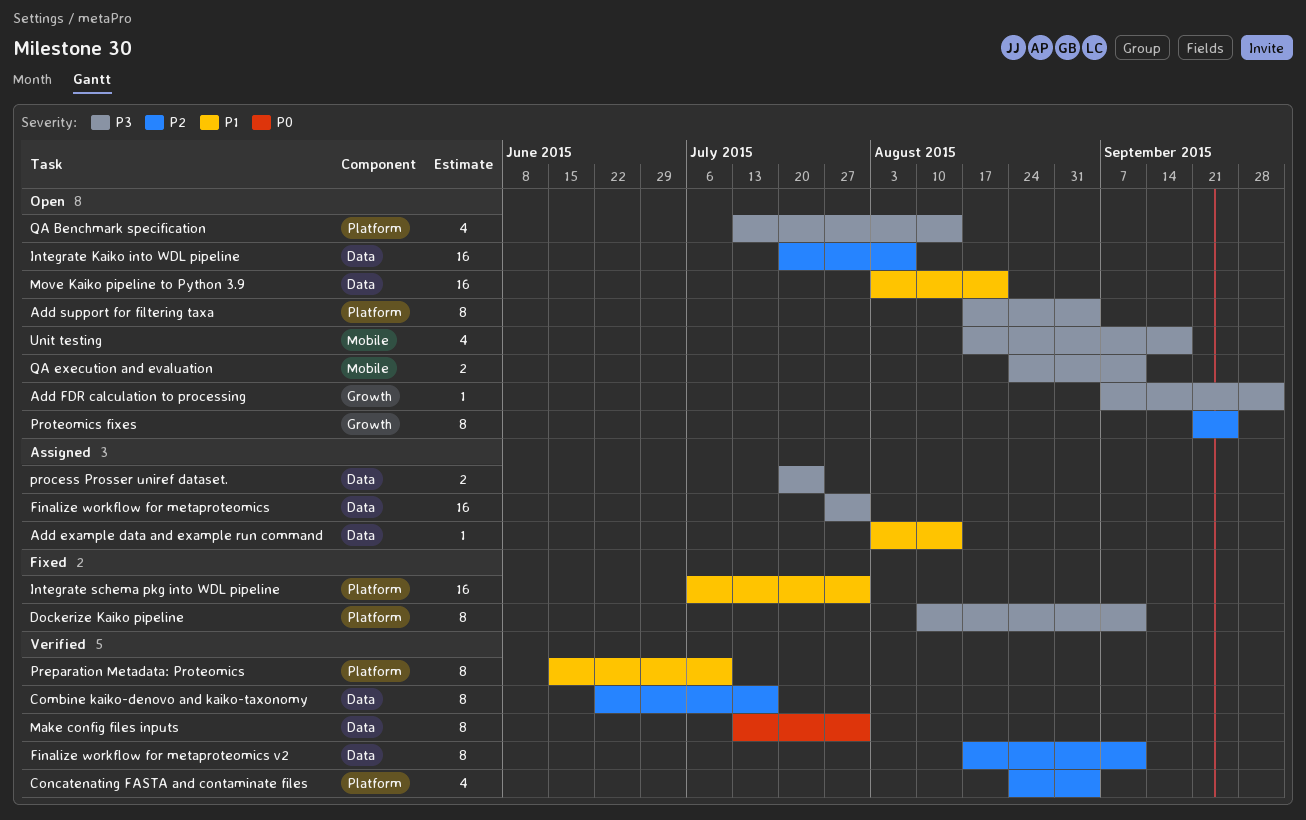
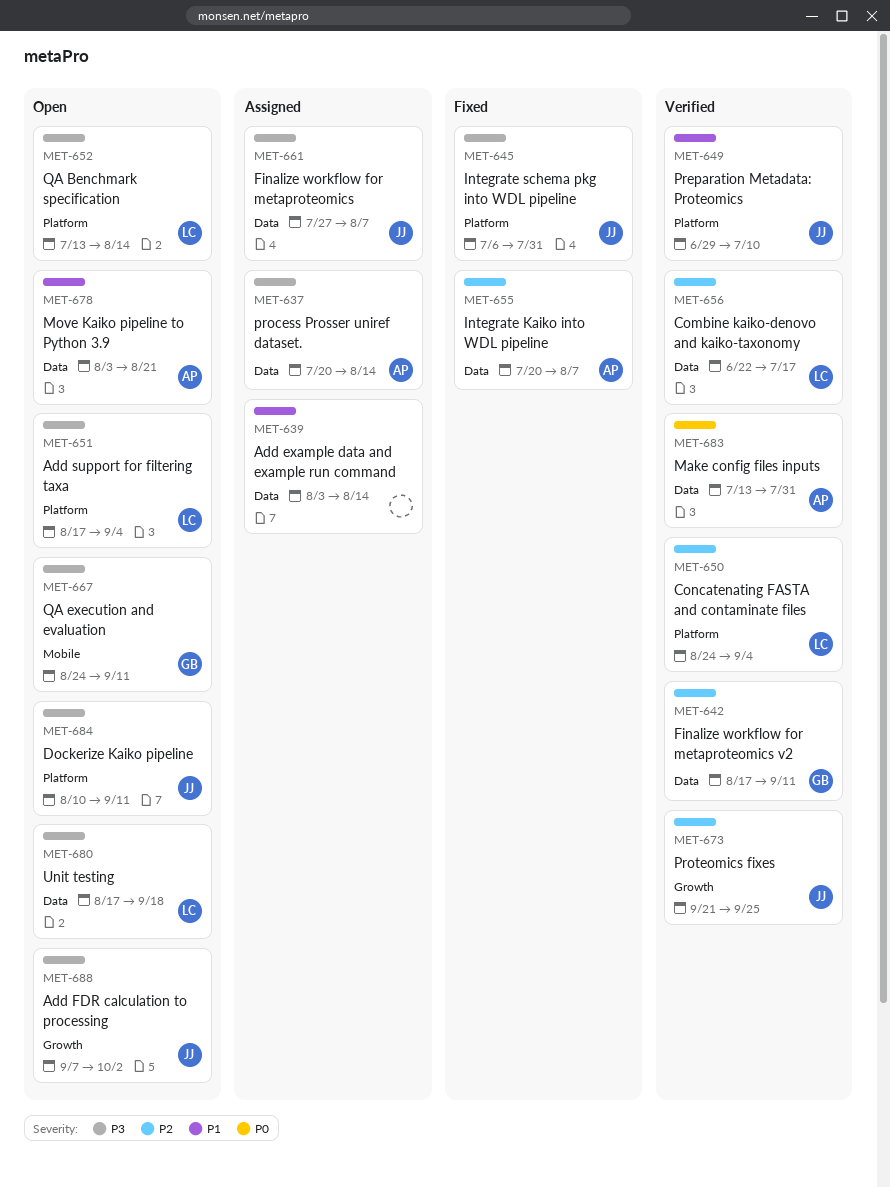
Dockerize Kaiko pipeline, status: Fixed -> Open
Finalize workflow for metaproteomics, due: Jul 31 -> Aug 7
Integrate Kaiko into WDL pipeline, status: Open -> Fixed
Integrate schema pkg into WDL pipeline, priority: P1 -> P3
Preparation Metadata: Proteomics, start: Jun 15 -> Jun 29
process Prosser uniref dataset., due: Jul 24 -> Aug 14
Proteomics fixes, status: Open -> Verified
Unit testing, label: Mobile -> Data

